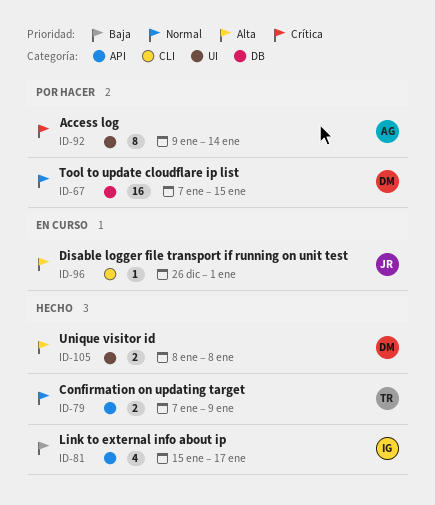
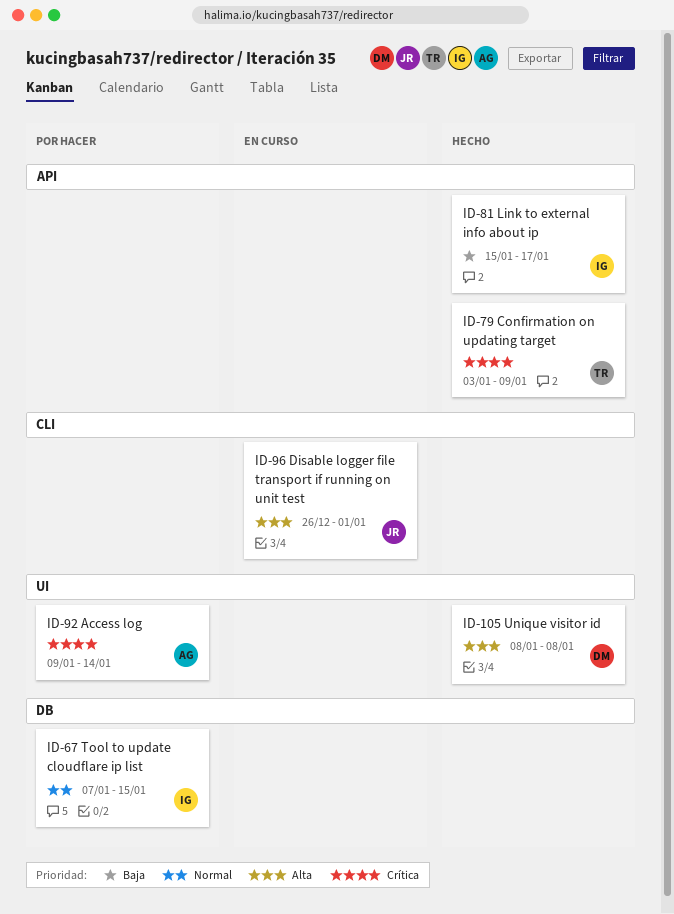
ID-67, owner: DM -> IG
ID-79, priority: Normal -> Crítica
ID-79, start: Jan 7 -> Jan 3

